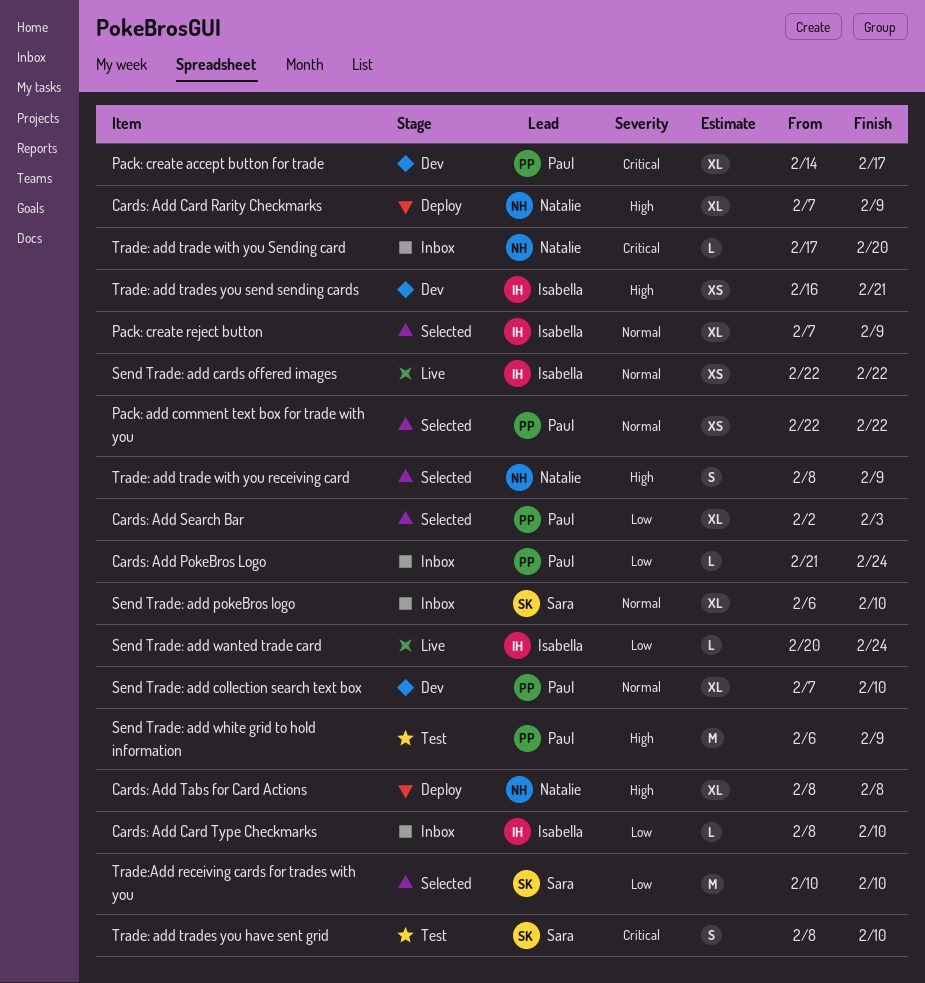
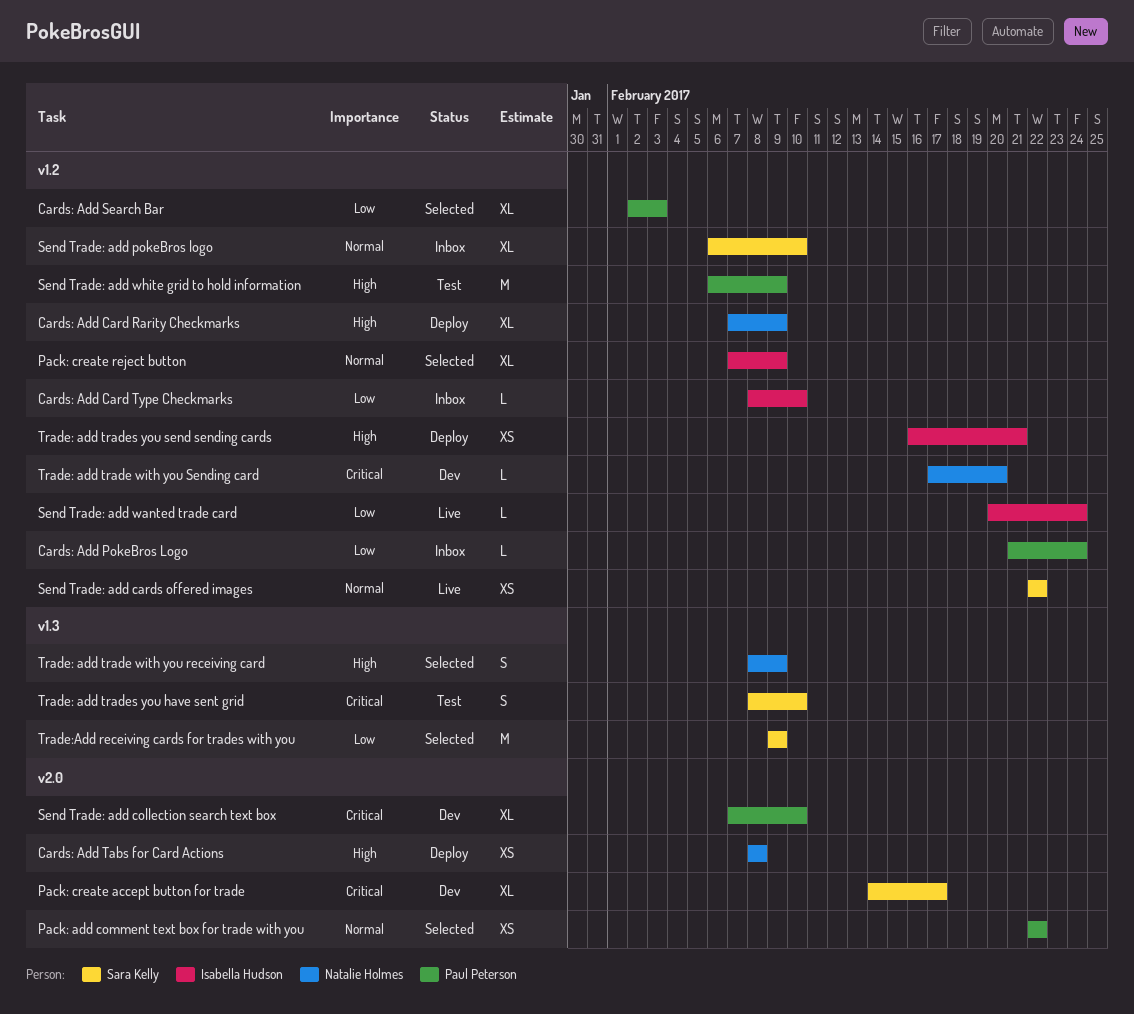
Cards: Add Tabs for Card Actions, estimate: XL -> XS
Pack: create accept button for trade, owner: Paul Peterson -> Sara Kelly
Send Trade: add cards offered images, owner: Isabella Hudson -> Sara Kelly
Send Trade: add collection search text box, priority: Normal -> Critical
Trade: add trade with you Sending card, status: Inbox -> Dev
Trade: add trades you send sending cards, status: Dev -> Deploy
Trade:Add receiving cards for trades with you, start: Feb 10 -> Feb 9
Trade:Add receiving cards for trades with you, due: Feb 10 -> Feb 9

